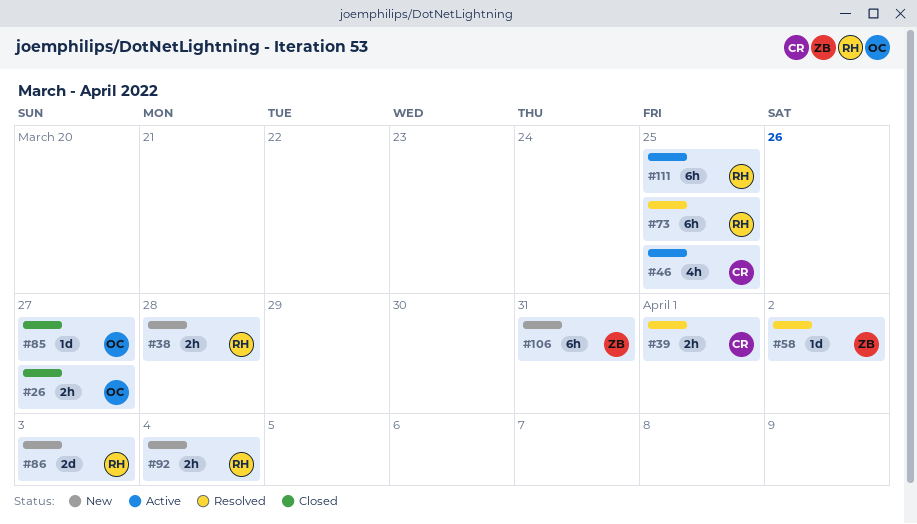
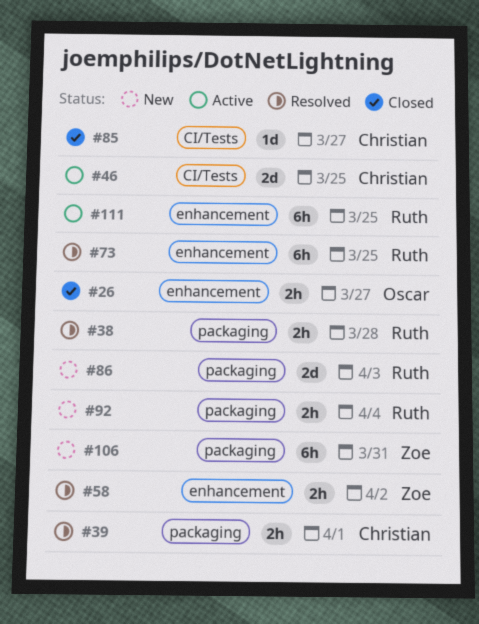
#38, status: New -> Resolved
#46, estimate: 4h -> 2d
#58, estimate: 1d -> 2h
#85, owner: Oscar -> Christian

